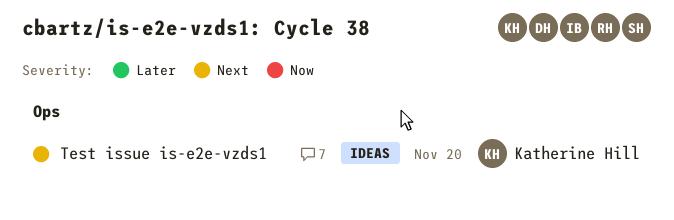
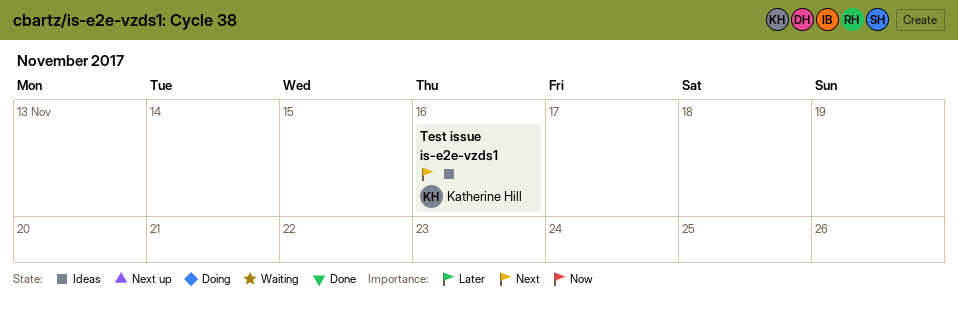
Test issue is-e2e-vzds1, due: Nov 20 -> Nov 16

